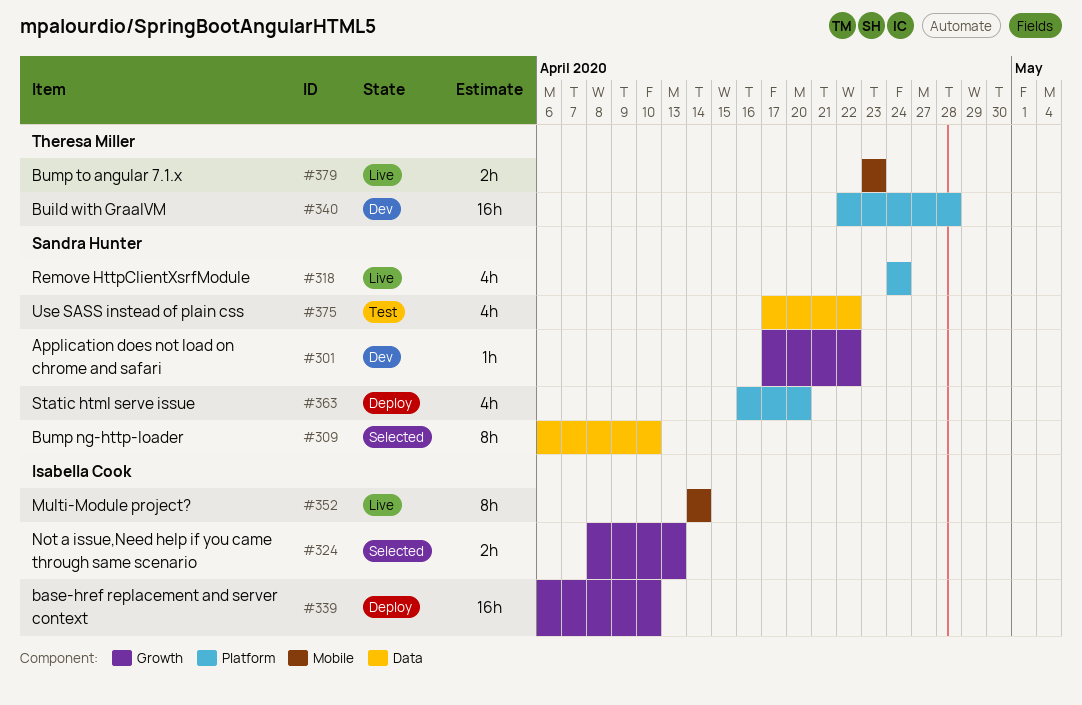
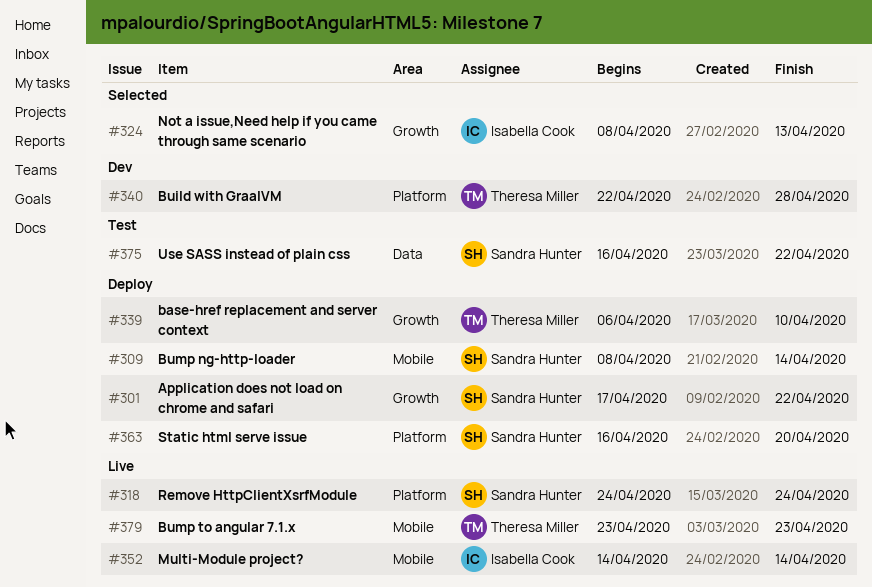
#301, status: Dev -> Deploy
#309, status: Selected -> Deploy
#309, label: Data -> Mobile
#309, start: Apr 6 -> Apr 8
#309, due: Apr 10 -> Apr 14
#339, owner: Isabella Cook -> Theresa Miller
#375, start: Apr 17 -> Apr 16

